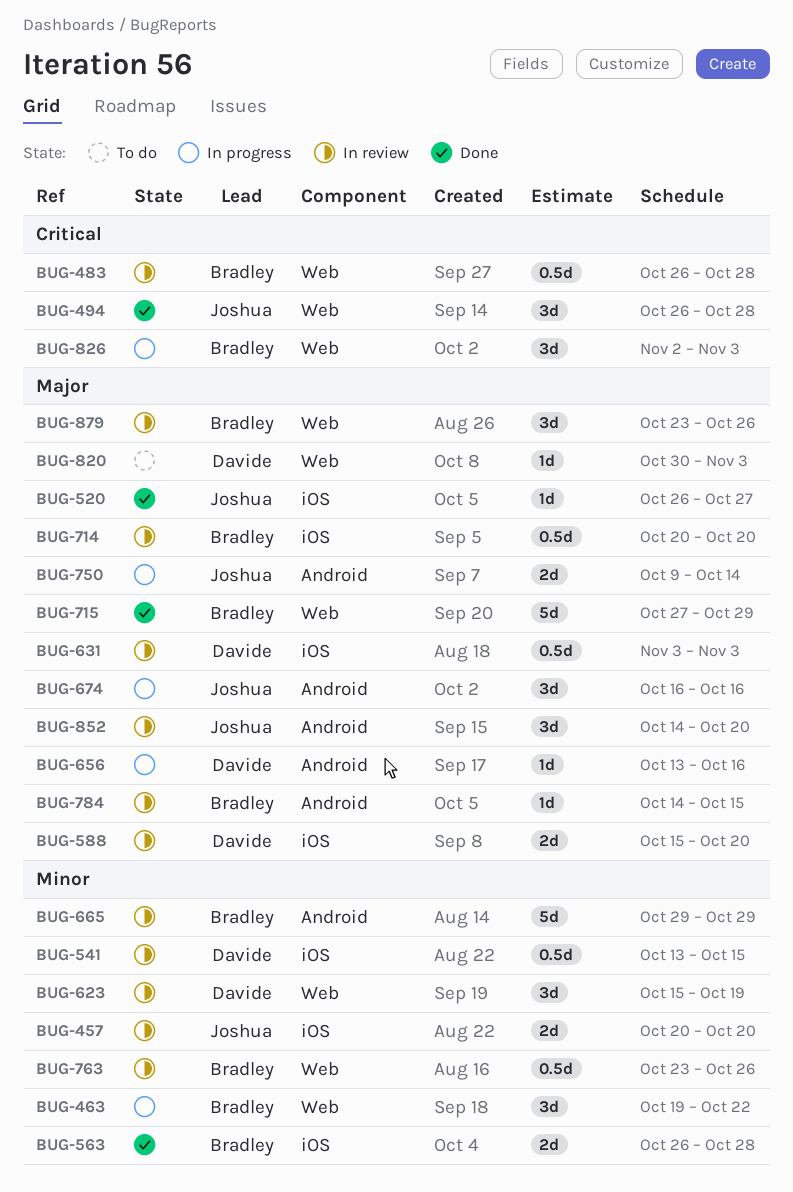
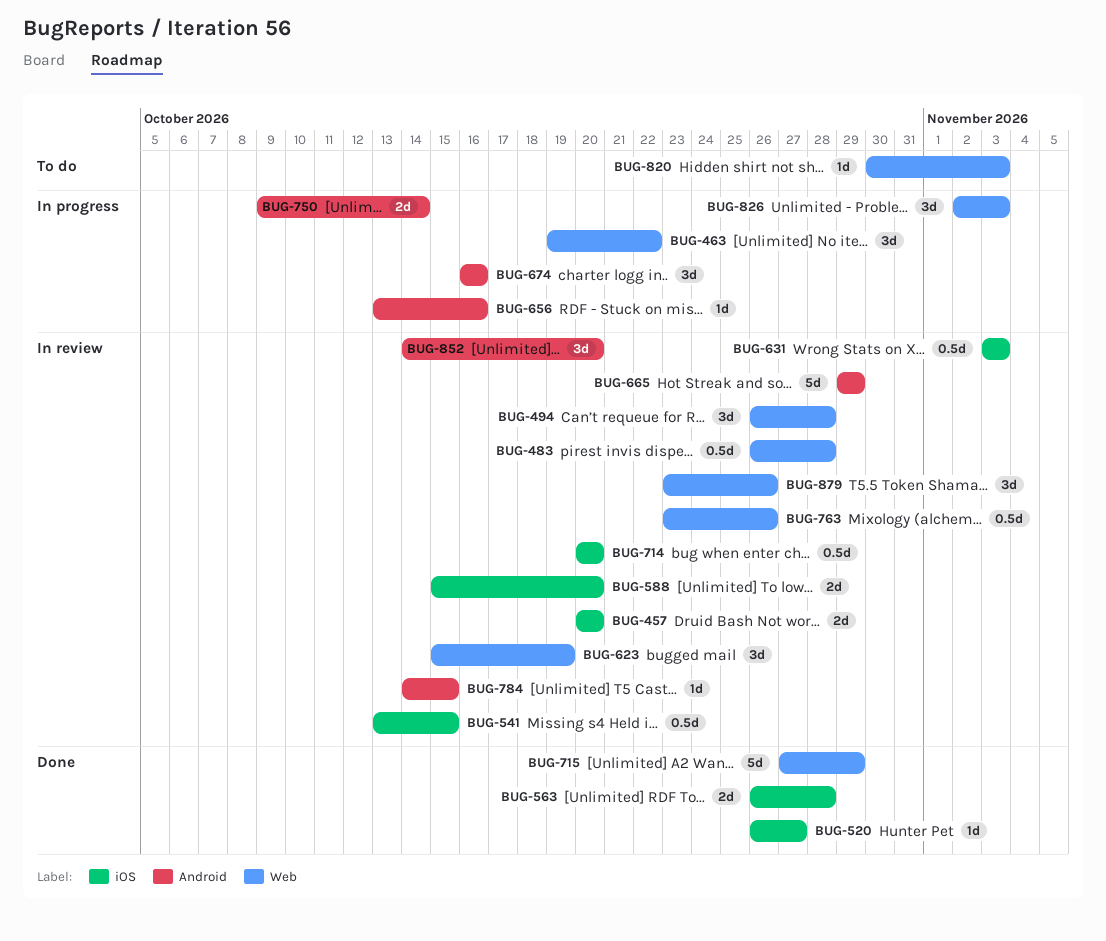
BUG-494, status: Done -> In review

